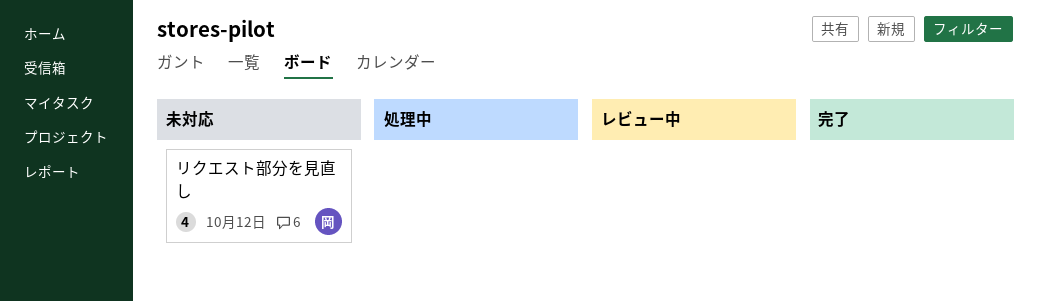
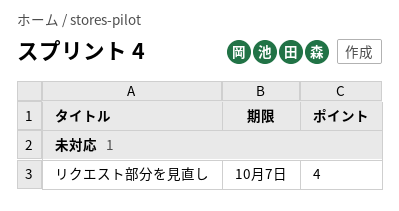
リクエスト部分を見直し, due: Oct 12 -> Oct 7

